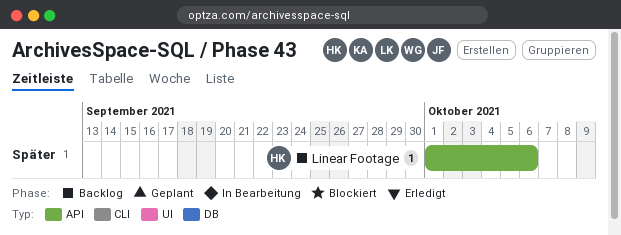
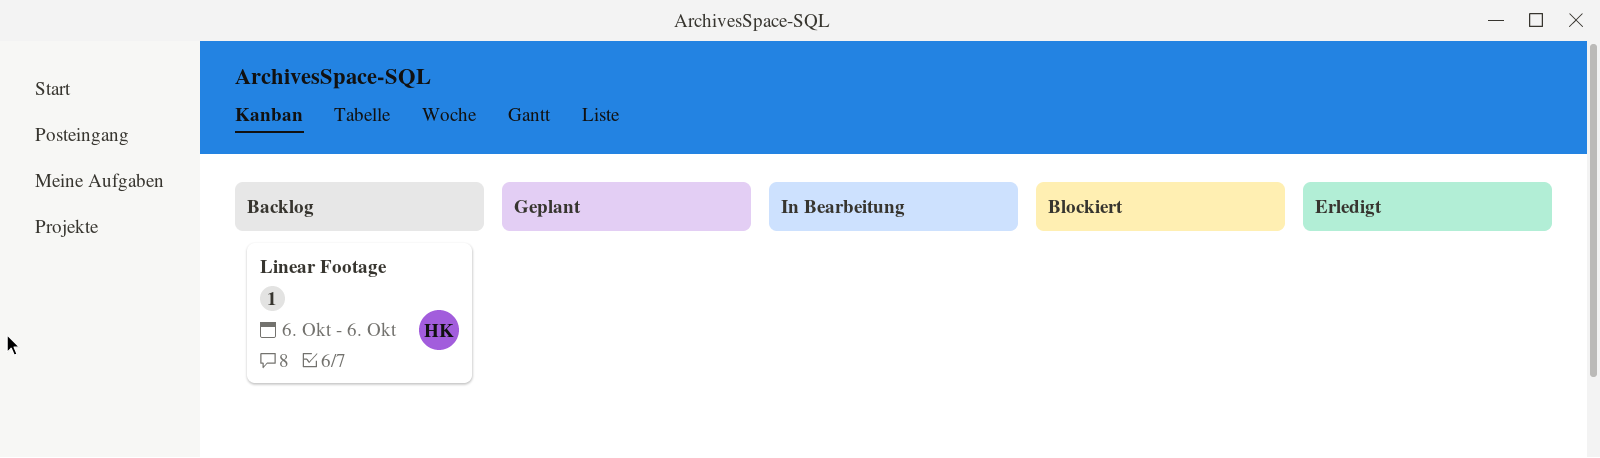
Linear Footage, start: Oct 1 -> Oct 6

